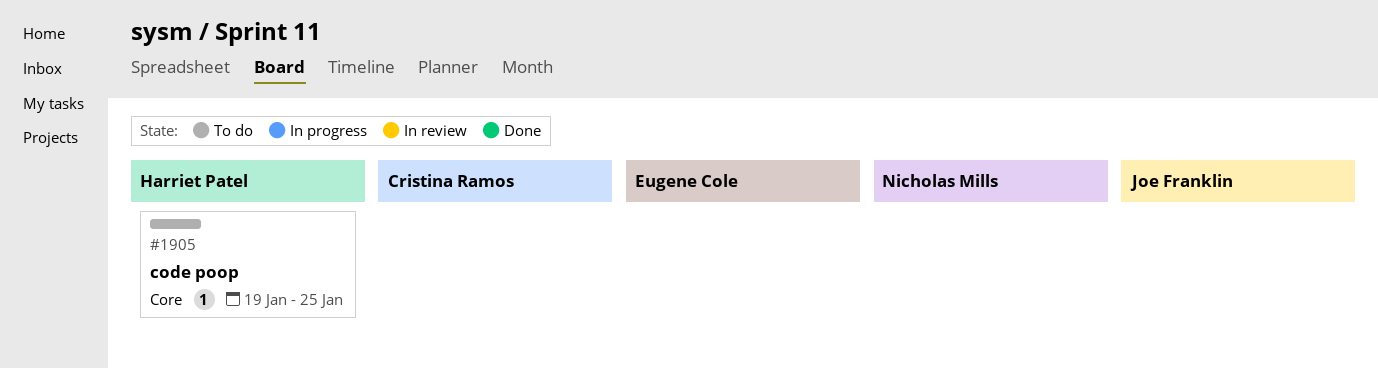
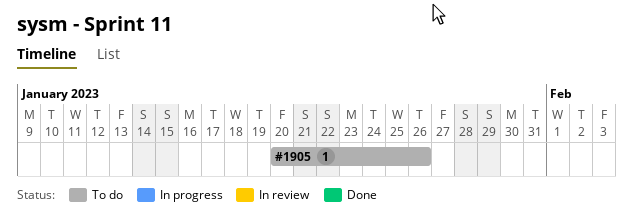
#1905, start: Jan 19 -> Jan 20
#1905, due: Jan 25 -> Jan 26

